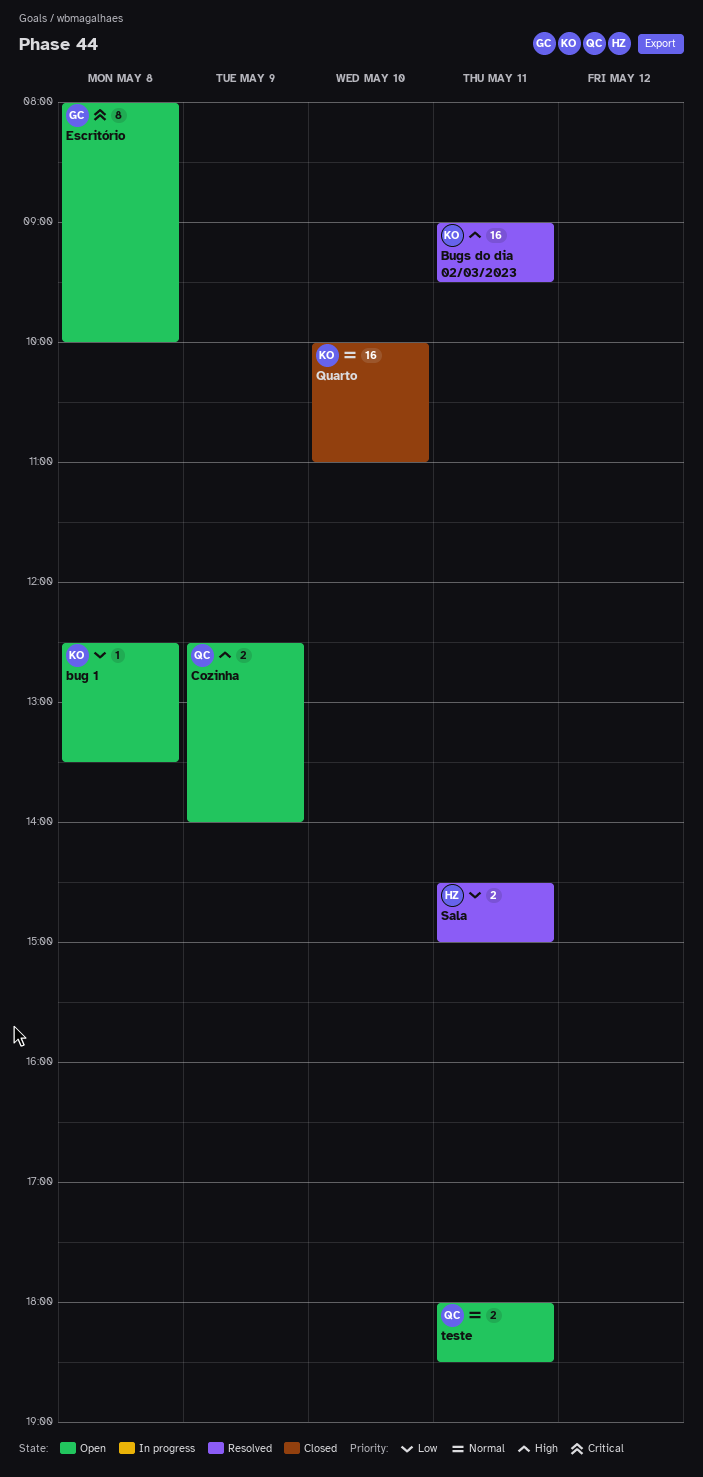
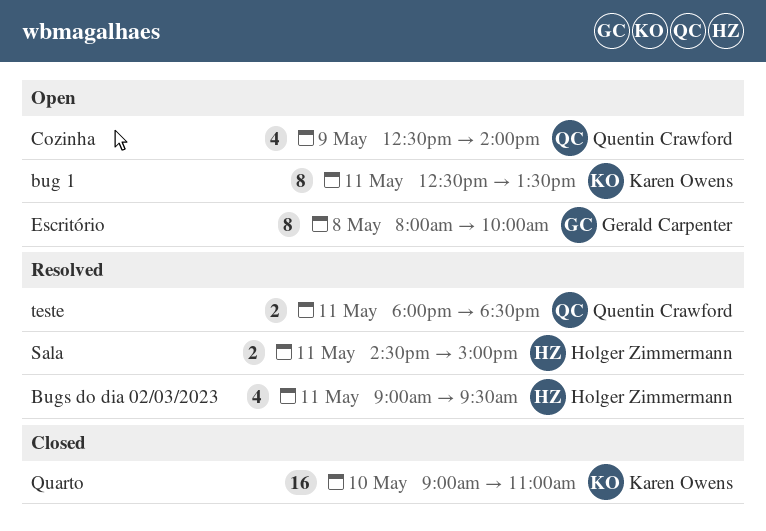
bug 1, estimate: 1 -> 8
bug 1, day: May 8 -> May 11
Bugs do dia 02/03/2023, owner: Karen Owens -> Holger Zimmermann
Bugs do dia 02/03/2023, estimate: 16 -> 4
Cozinha, estimate: 2 -> 4
Quarto, begins: 10:00 -> 09:00
teste, status: Open -> Resolved

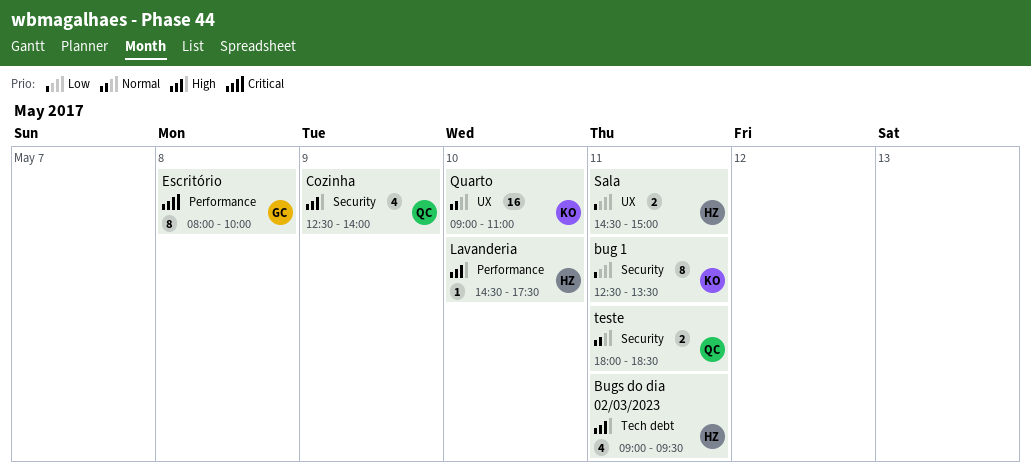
Lavanderia: none -> present

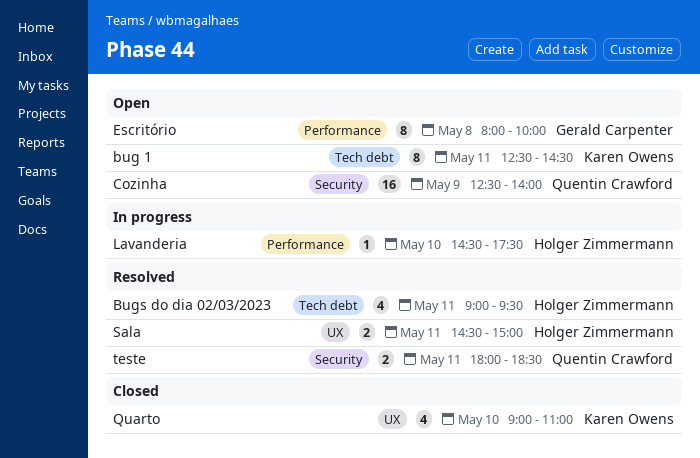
bug 1, label: Security -> Tech debt
bug 1, ends: 13:30 -> 14:30
Cozinha, estimate: 4 -> 16
Quarto, estimate: 16 -> 4

